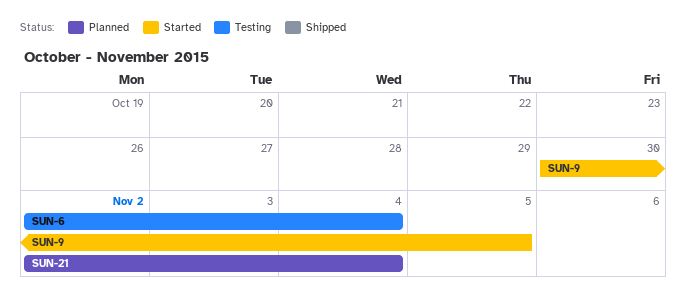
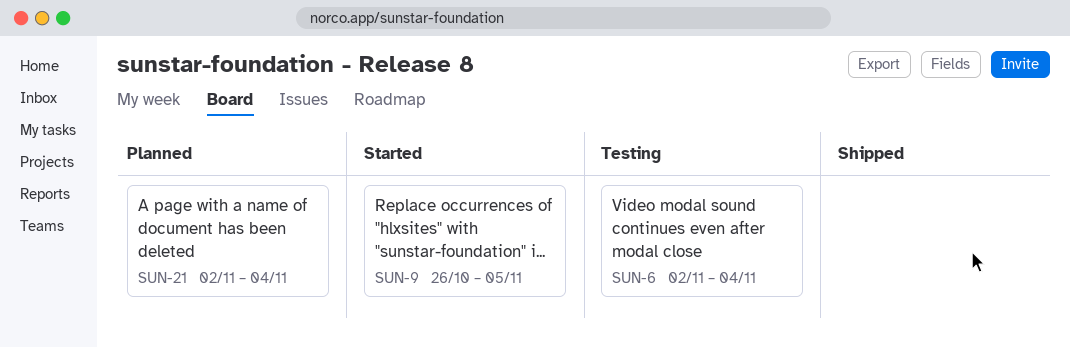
SUN-9, start: Oct 30 -> Oct 26

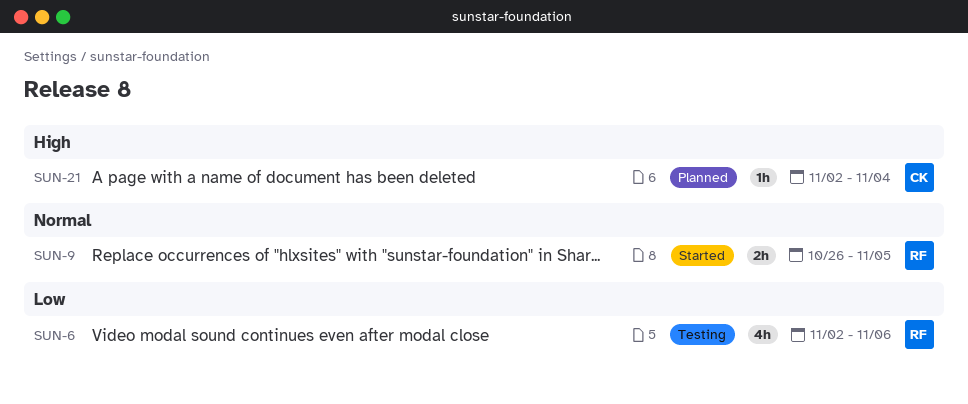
SUN-6, due: Nov 4 -> Nov 6

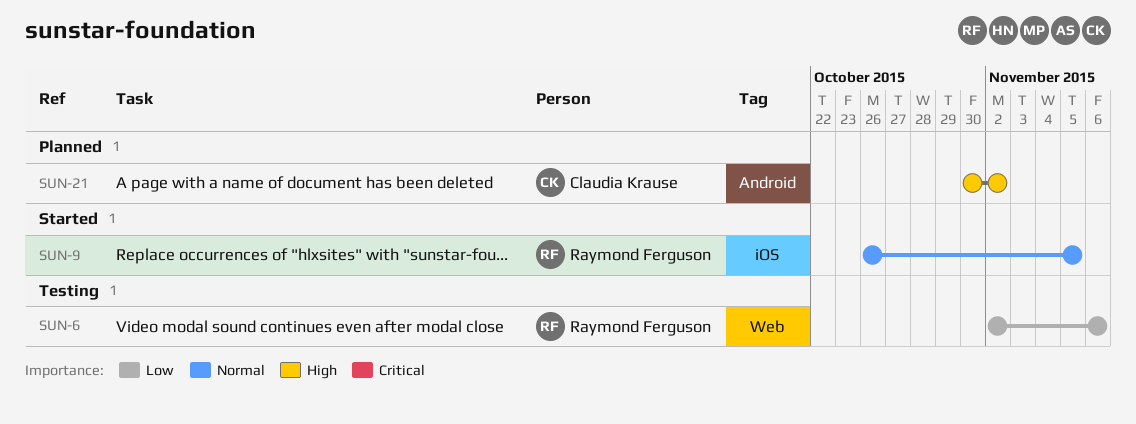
SUN-21, start: Nov 2 -> Oct 30
SUN-21, due: Nov 4 -> Nov 2

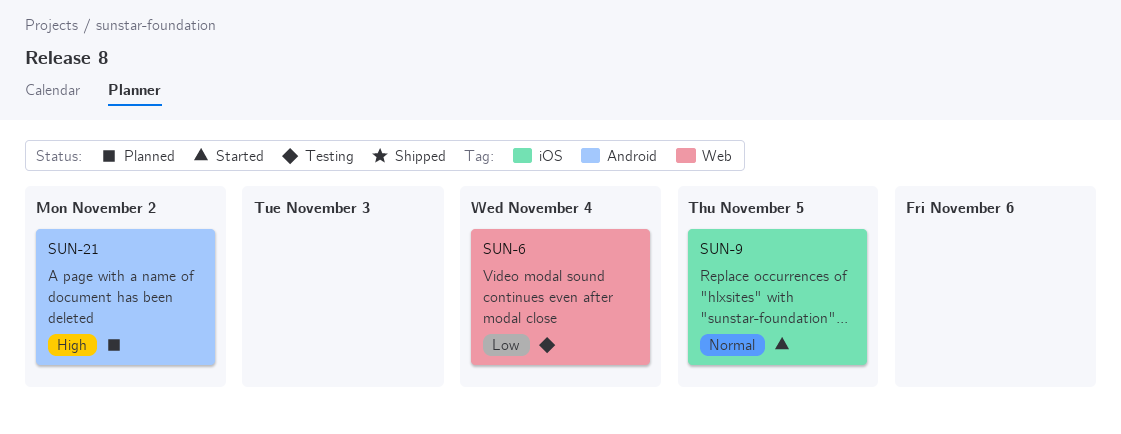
SUN-6, due: Nov 6 -> Nov 4

